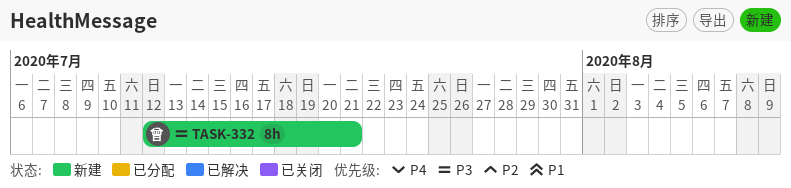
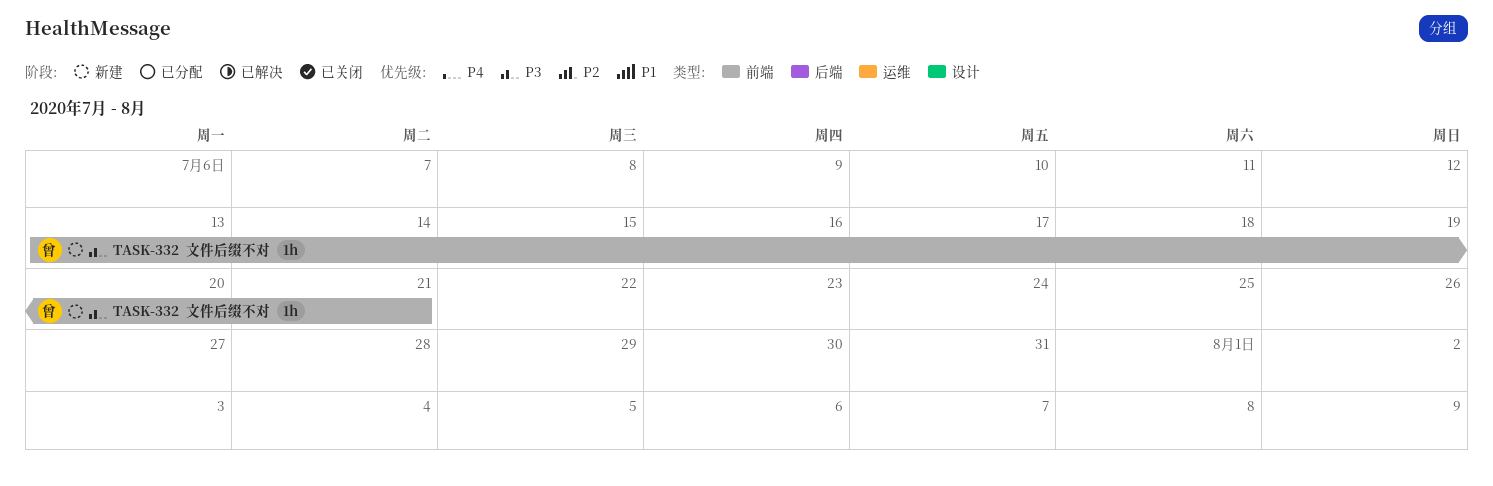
TASK-332, estimate: 8h -> 1h
TASK-332, start: Jul 12 -> Jul 13

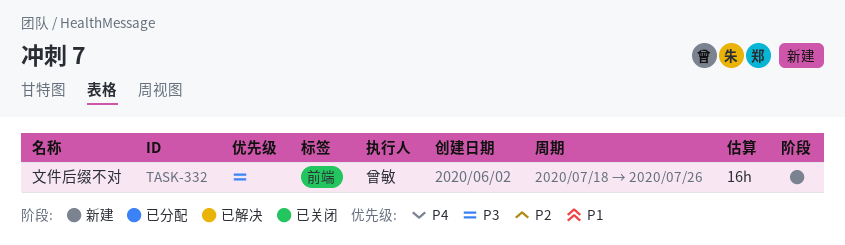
TASK-332, estimate: 1h -> 16h
TASK-332, start: Jul 13 -> Jul 18
TASK-332, due: Jul 21 -> Jul 26

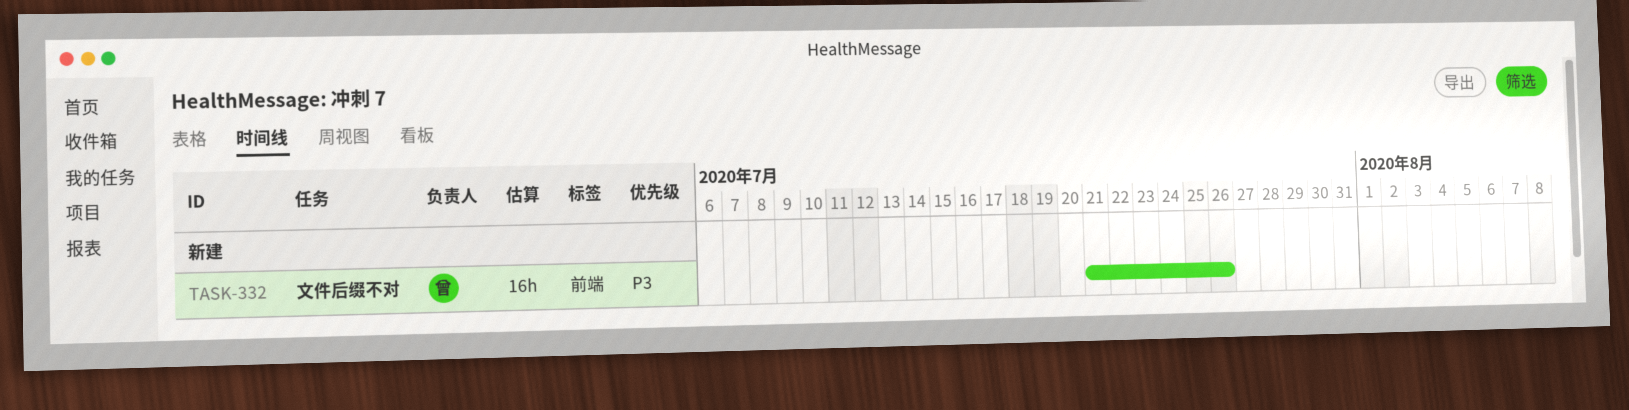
TASK-332, start: Jul 18 -> Jul 21

